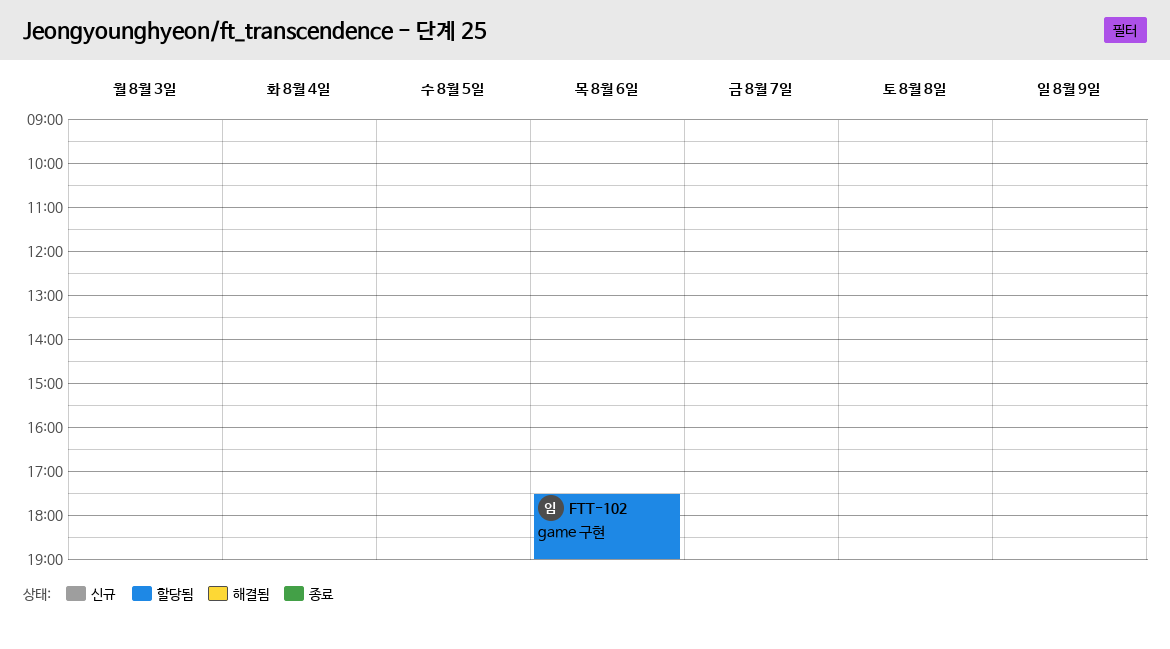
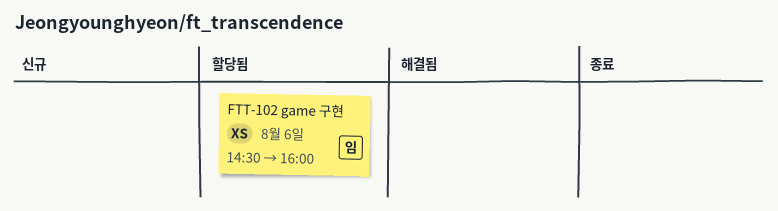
FTT-102, begins: 17:30 -> 14:30
FTT-102, ends: 19:00 -> 16:00

